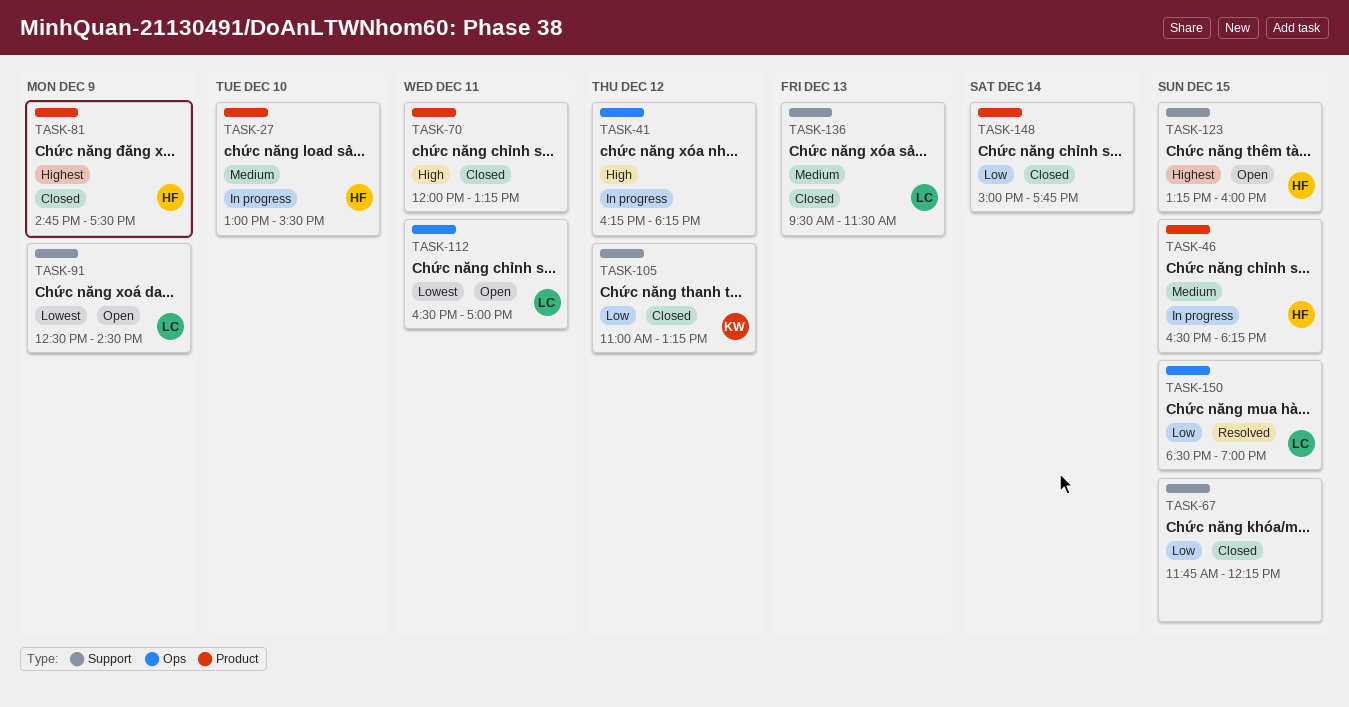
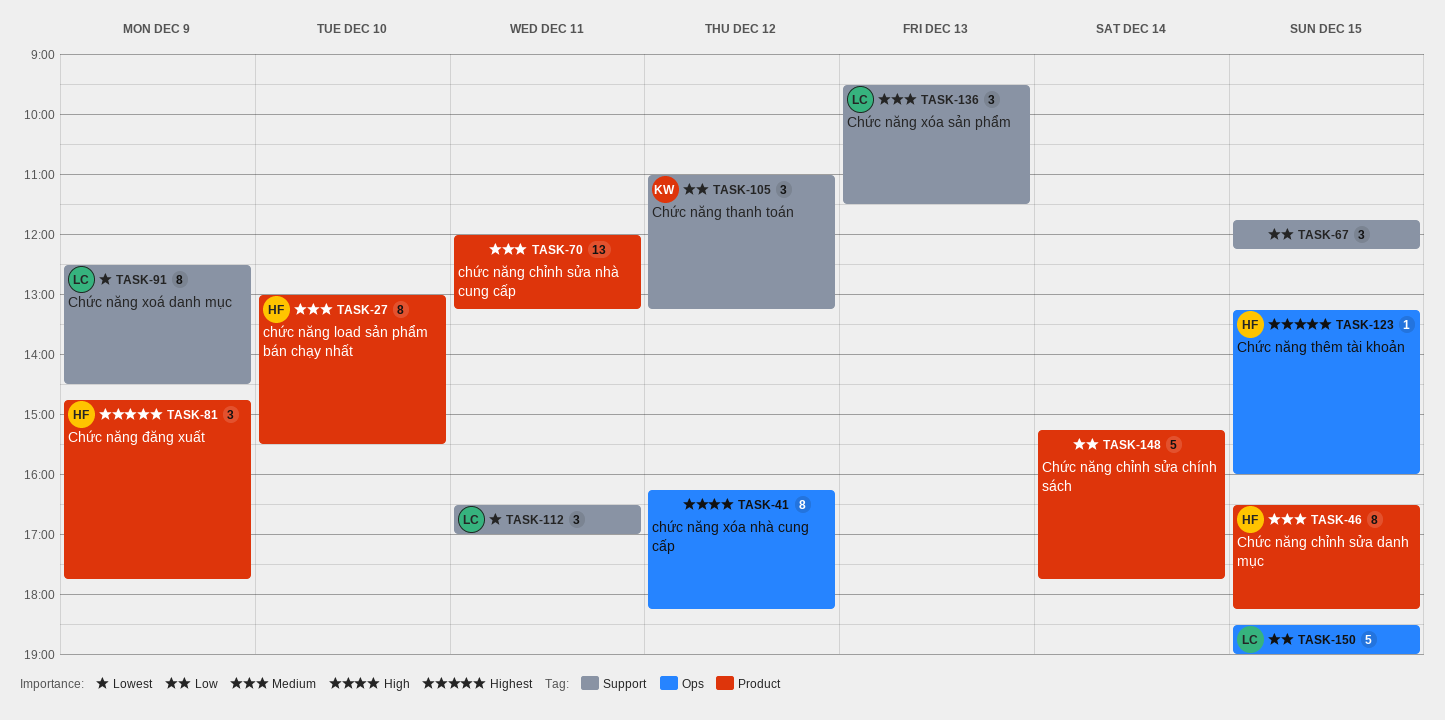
TASK-70, priority: High -> Medium
TASK-81, ends: 17:30 -> 17:45
TASK-112, label: Ops -> Support
TASK-123, label: Support -> Ops
TASK-148, begins: 15:00 -> 15:15

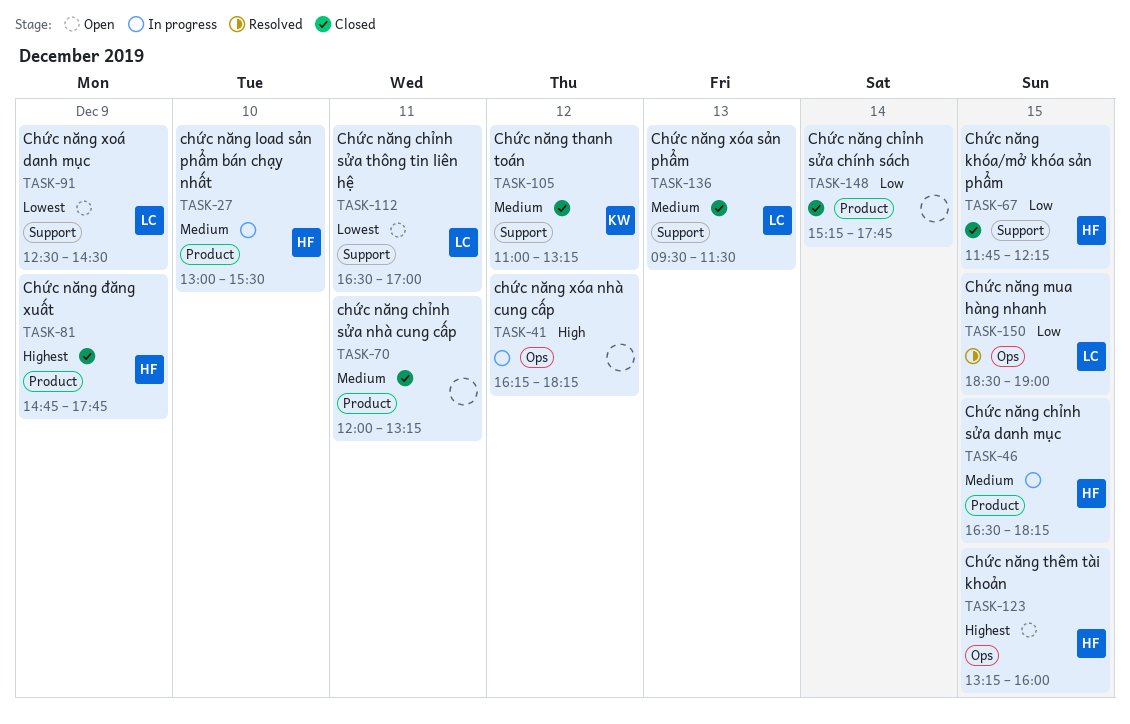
TASK-67, owner: none -> HF
TASK-105, priority: Low -> Medium

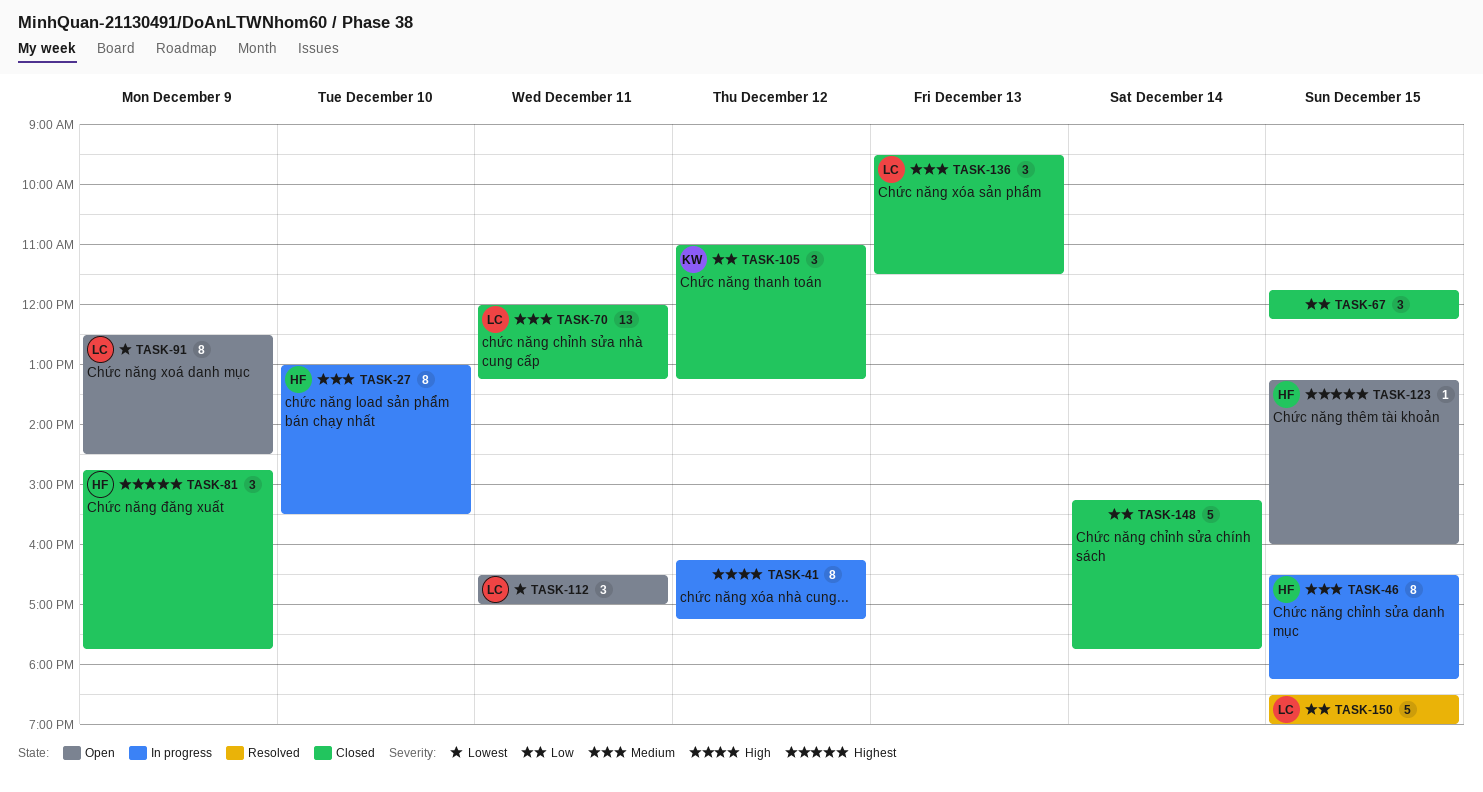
TASK-41, ends: 18:15 -> 17:15
TASK-67, owner: HF -> none
TASK-70, owner: none -> LC
TASK-105, priority: Medium -> Low

